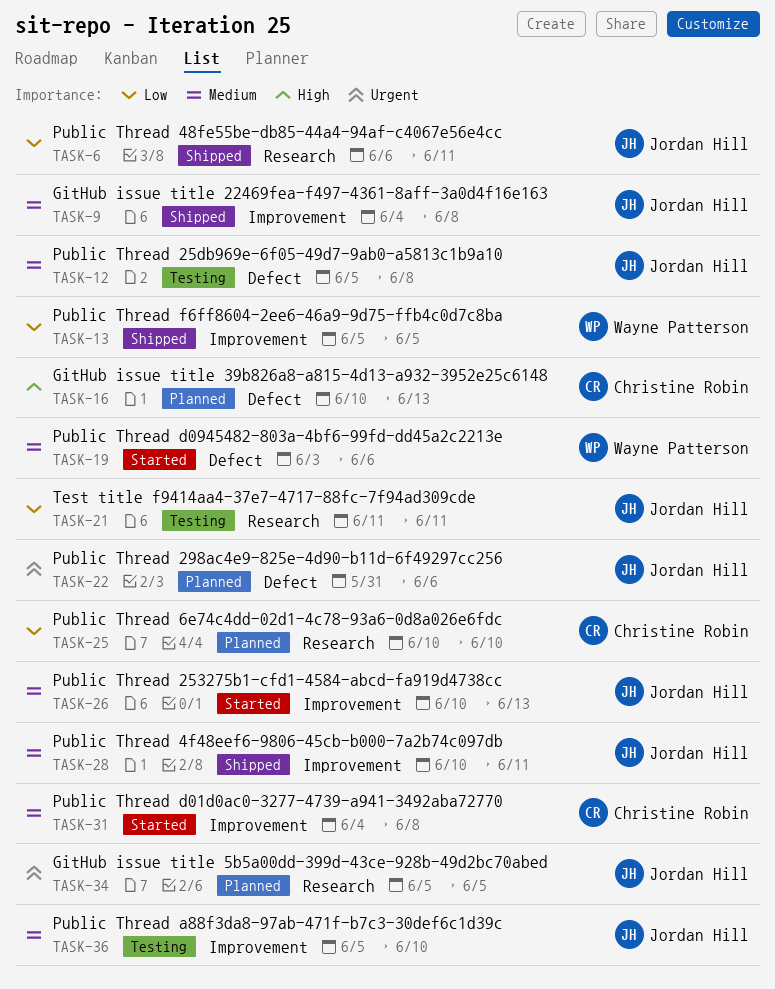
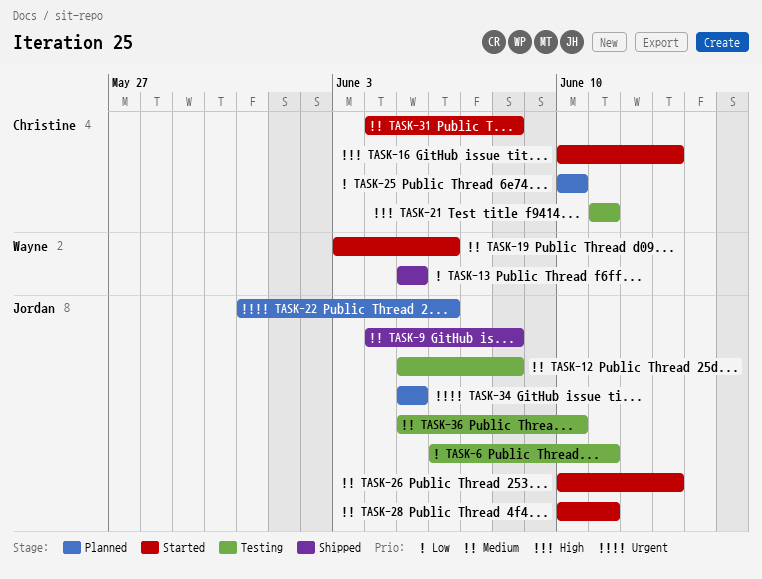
TASK-6, status: Shipped -> Testing
TASK-16, status: Planned -> Started
TASK-21, owner: Jordan Hill -> Christine Robin
TASK-21, priority: Low -> High
TASK-28, status: Shipped -> Started

